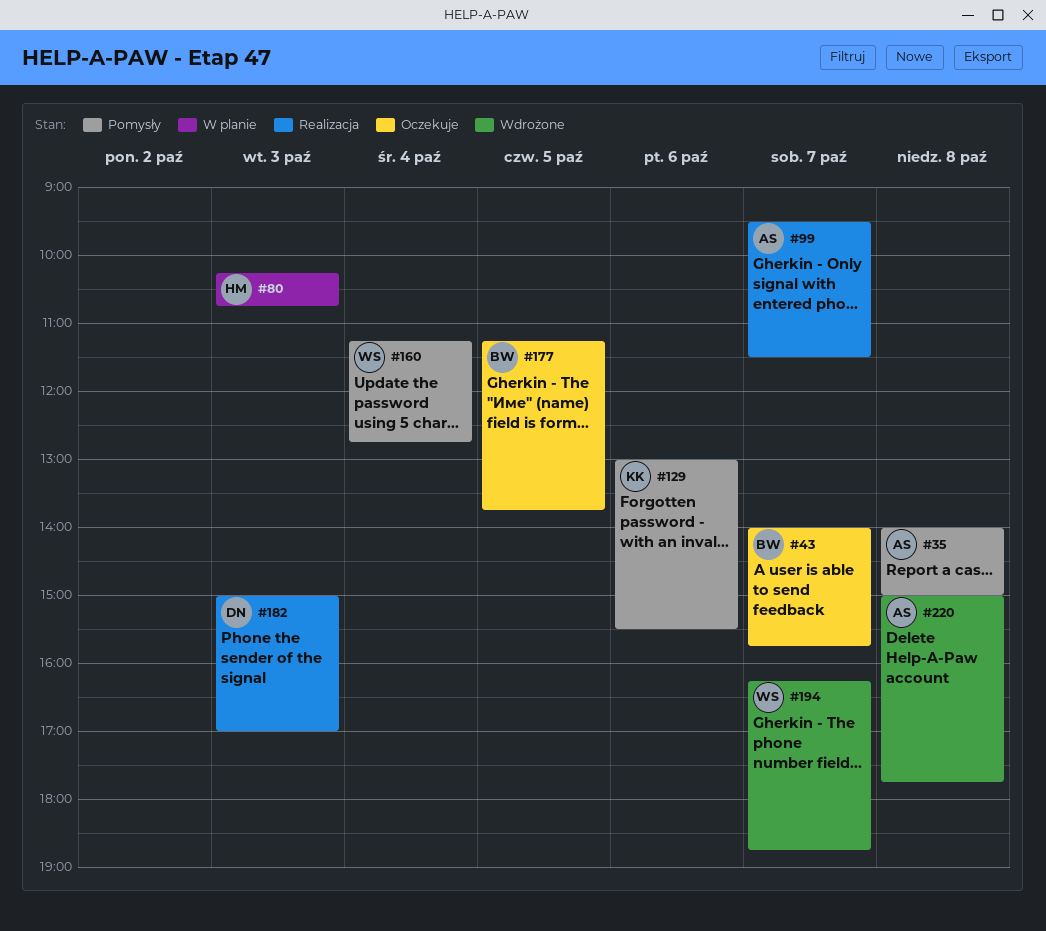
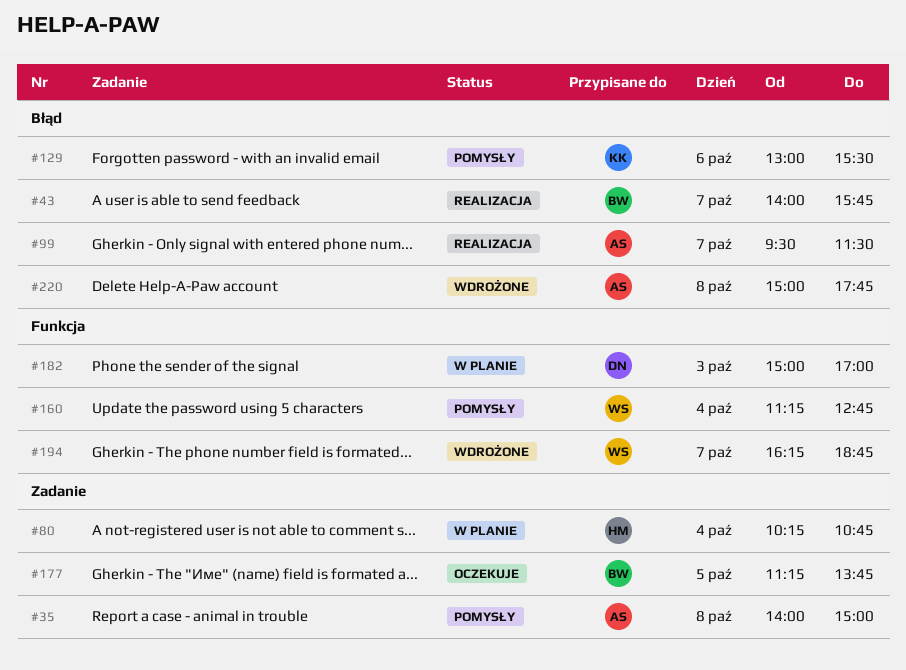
#43, status: Oczekuje -> Realizacja
#80, day: Oct 3 -> Oct 4
#182, status: Realizacja -> W planie

